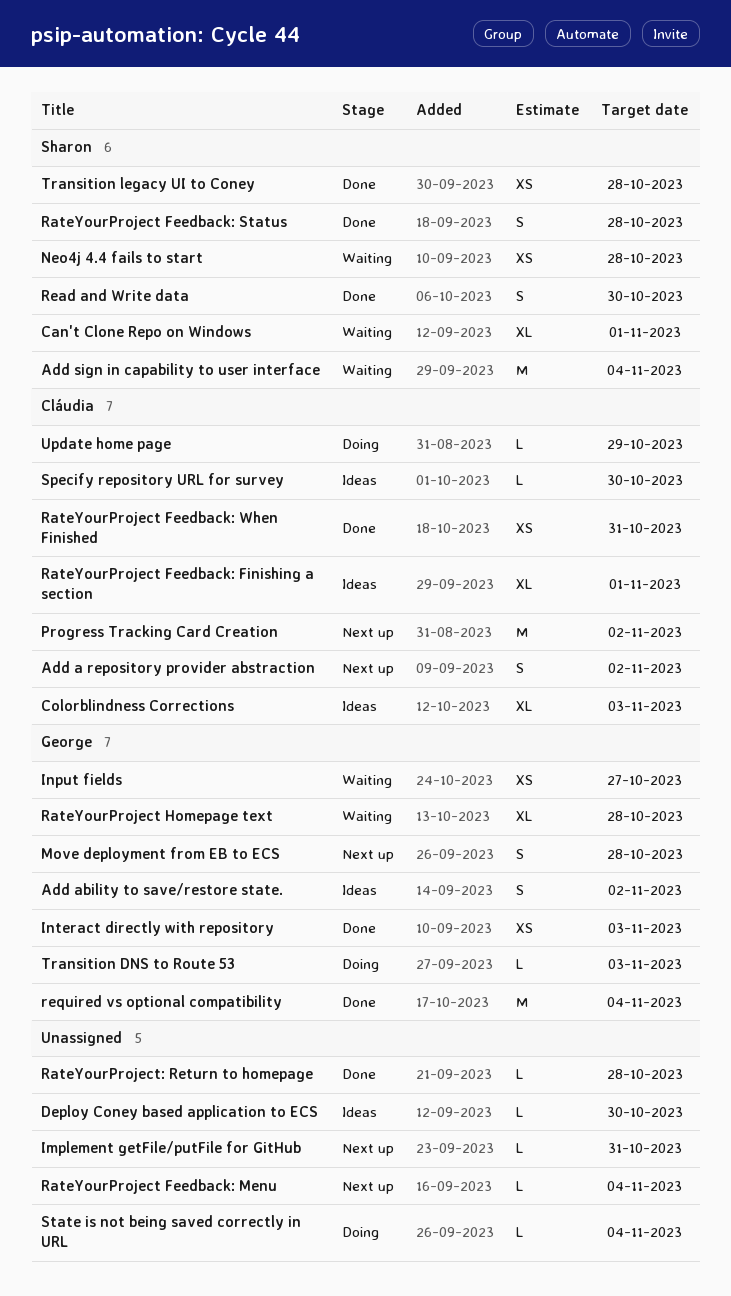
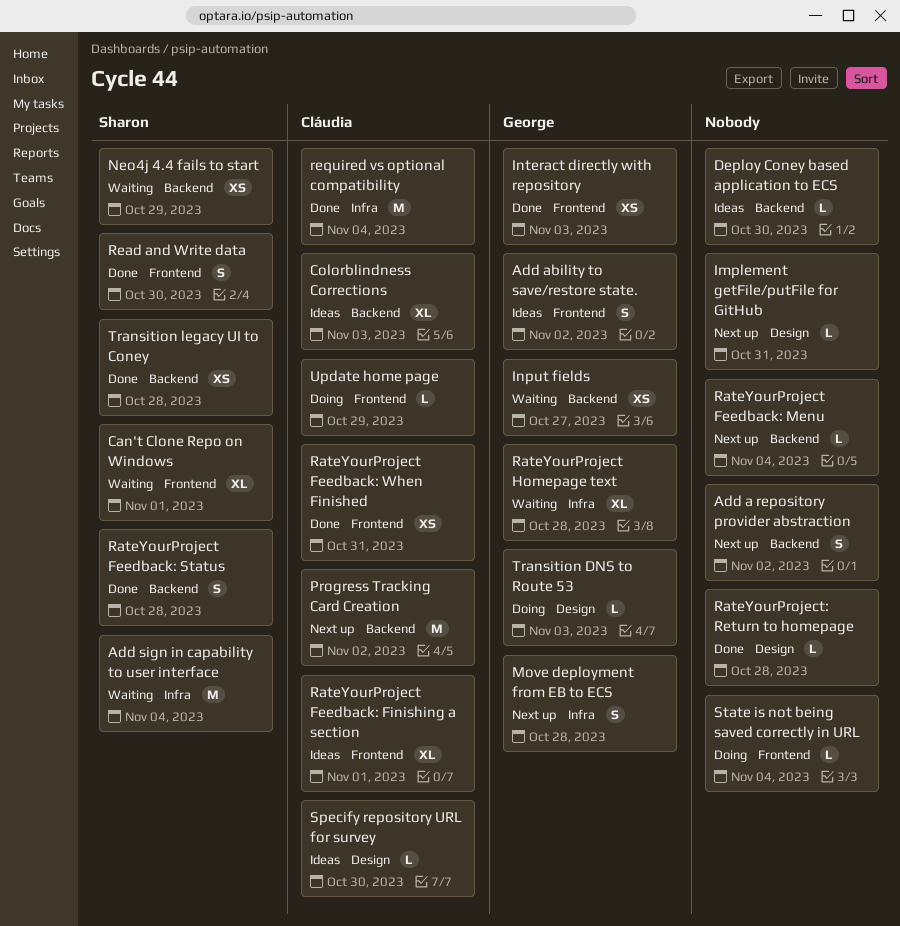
Add a repository provider abstraction, owner: Cláudia -> none
Neo4j 4.4 fails to start, due: Oct 28 -> Oct 29
required vs optional compatibility, owner: George -> Cláudia

